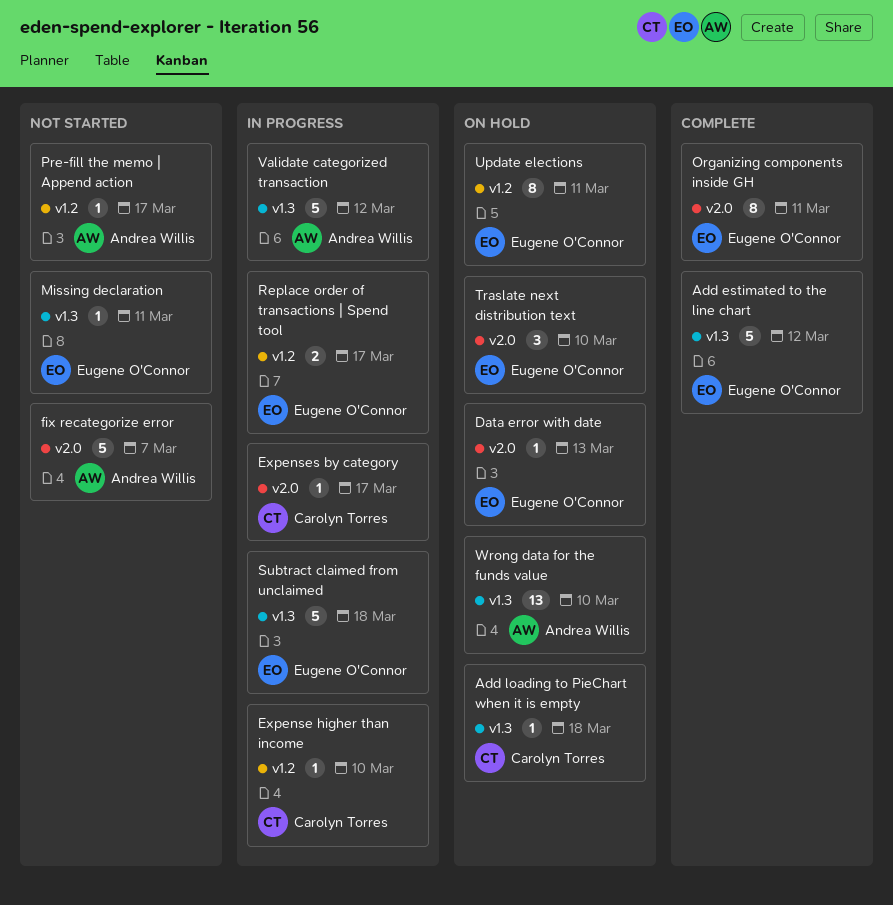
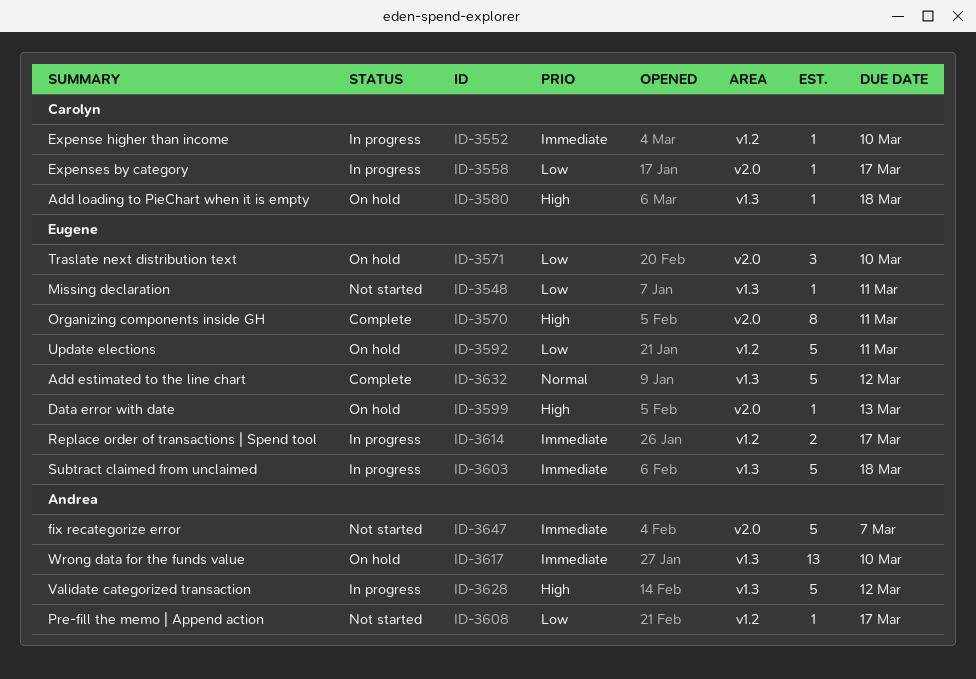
Update elections, estimate: 8 -> 5

